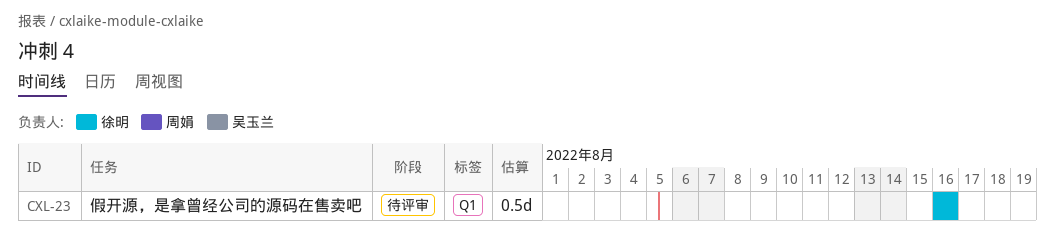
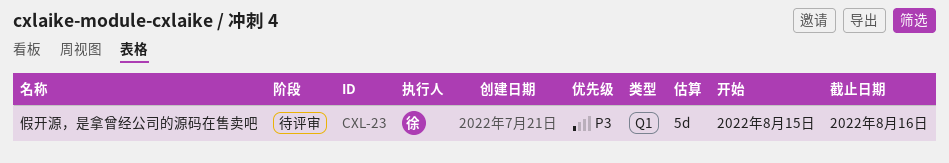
CXL-23, estimate: 0.5d -> 5d
CXL-23, start: Aug 16 -> Aug 15

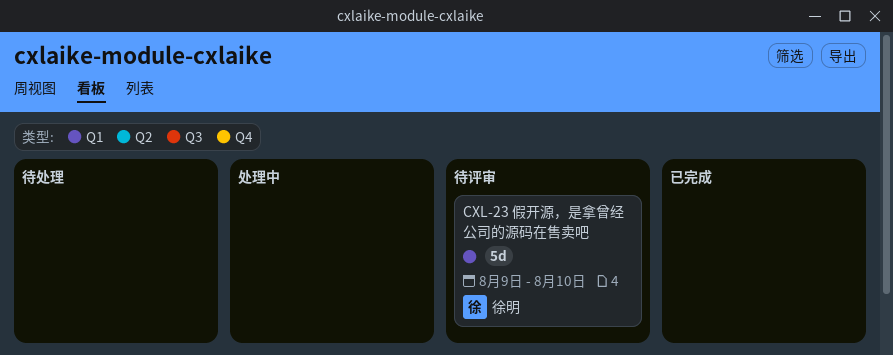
CXL-23, start: Aug 15 -> Aug 9
CXL-23, due: Aug 16 -> Aug 10

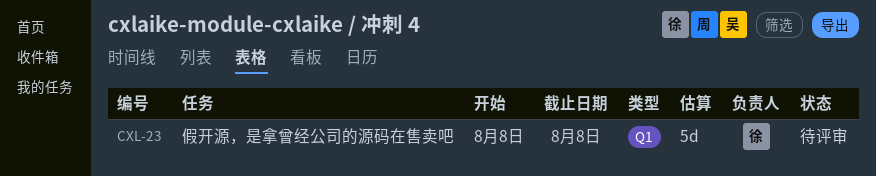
CXL-23, start: Aug 9 -> Aug 8
CXL-23, due: Aug 10 -> Aug 8

